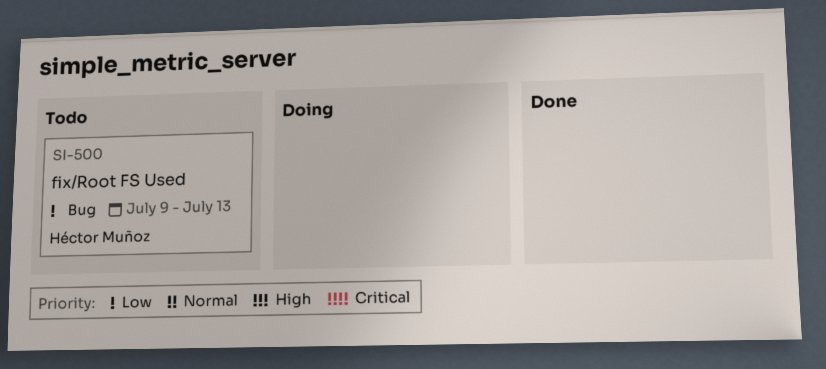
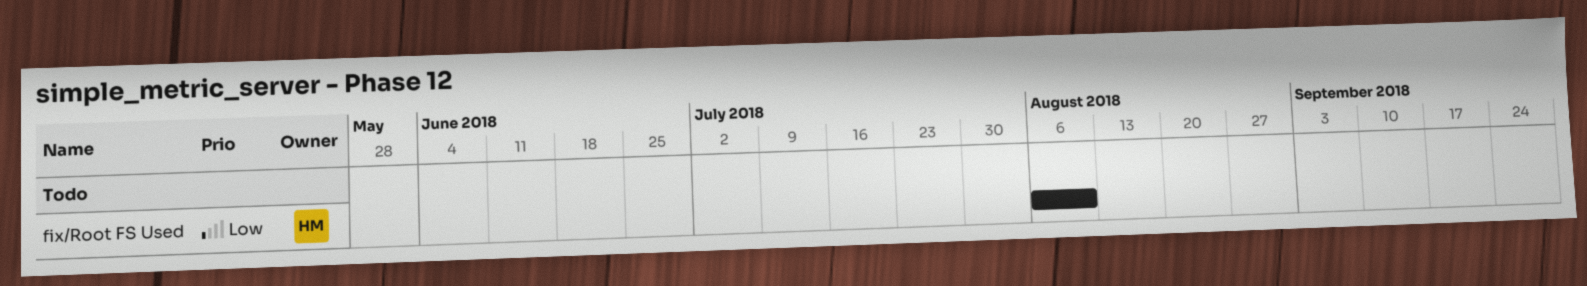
fix/Root FS Used, start: Jul 9 -> Aug 6
fix/Root FS Used, due: Jul 13 -> Aug 10

